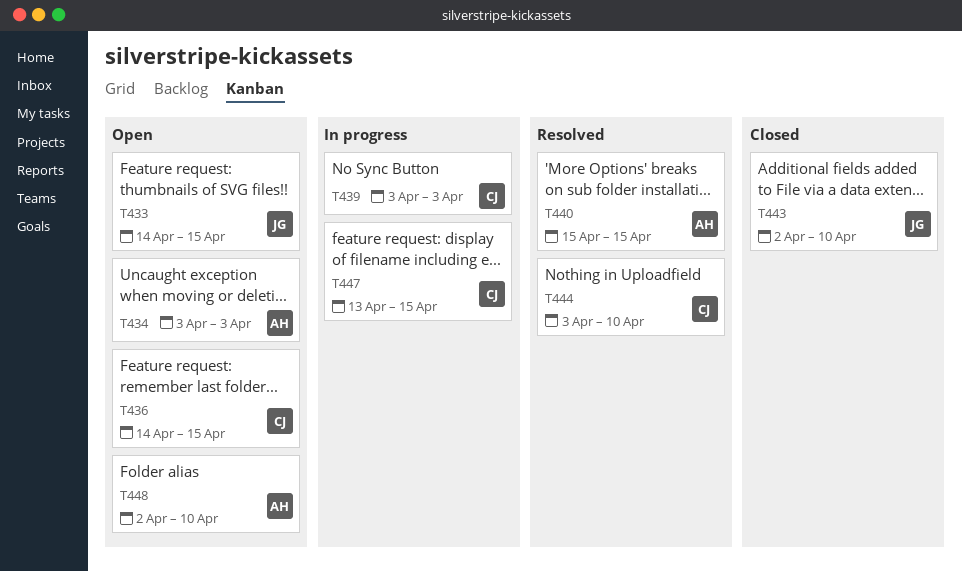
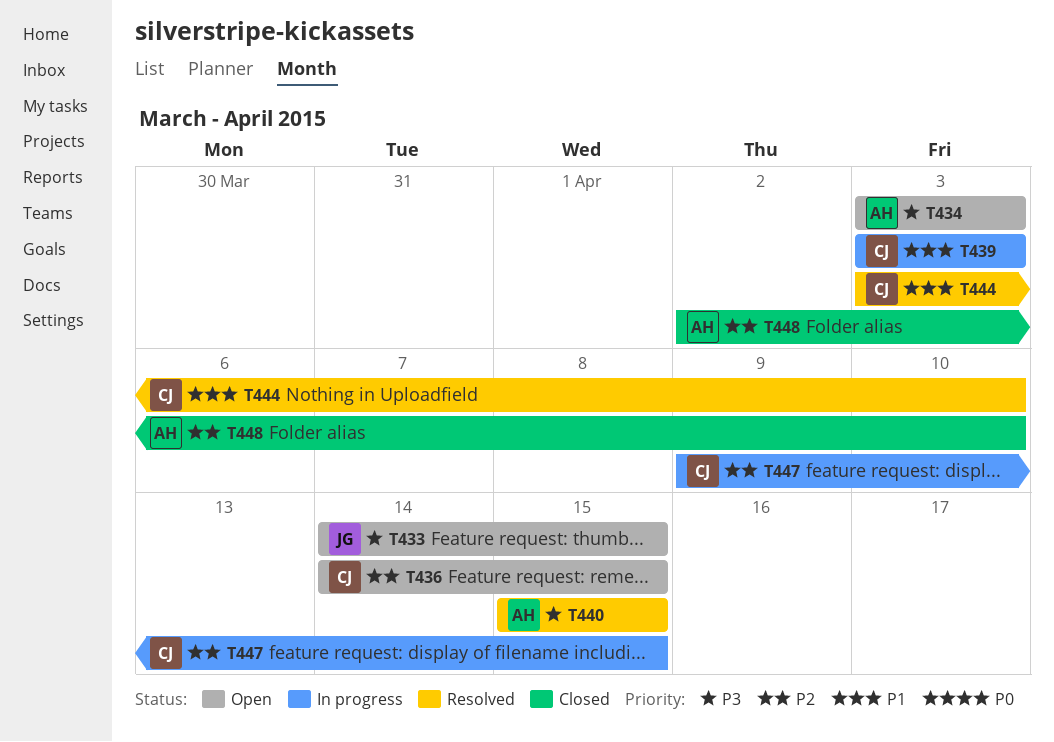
T443: present -> none
T447, start: Apr 13 -> Apr 9
T448, status: Open -> Closed

